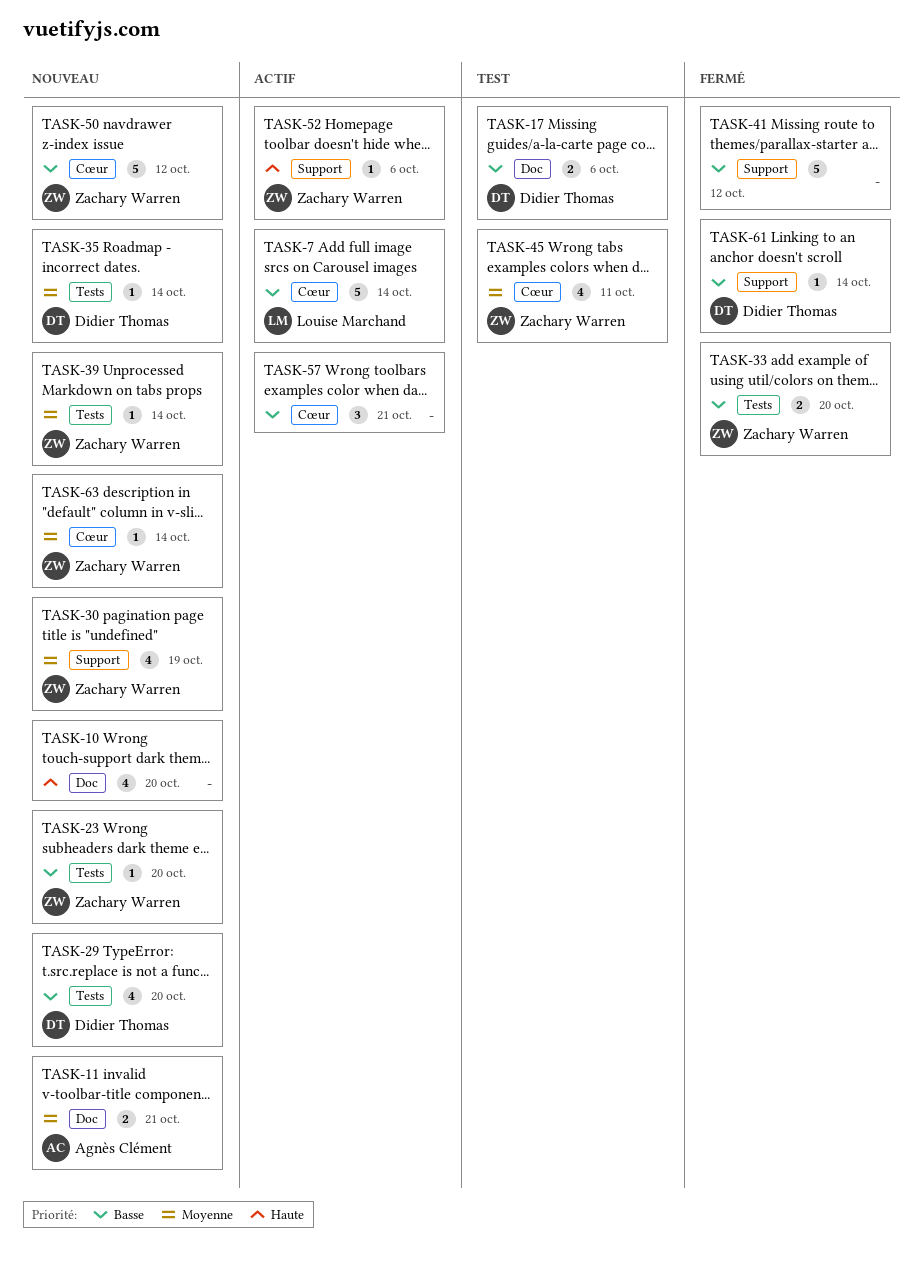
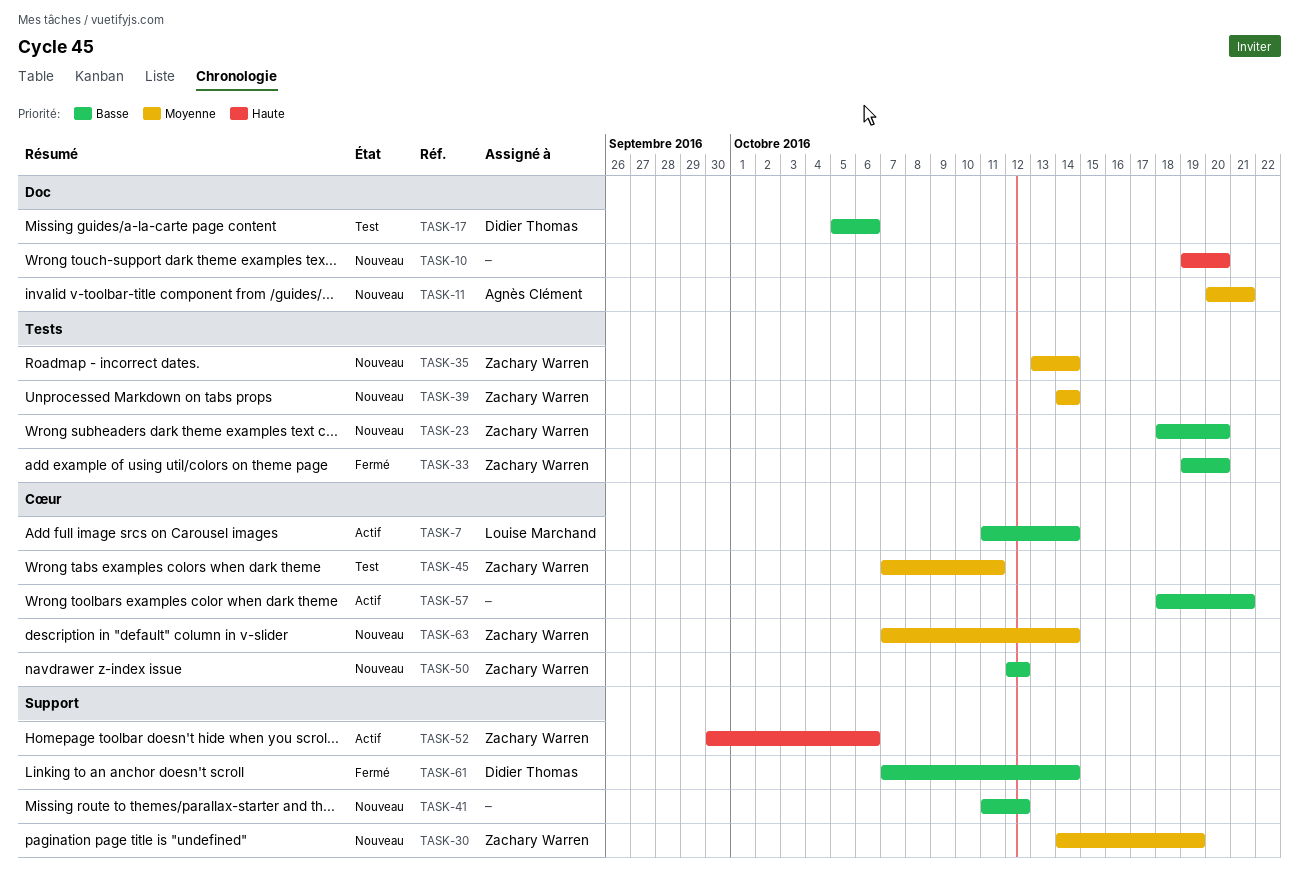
TASK-29: present -> none
TASK-35, owner: Didier Thomas -> Zachary Warren
TASK-41, status: Fermé -> Nouveau

